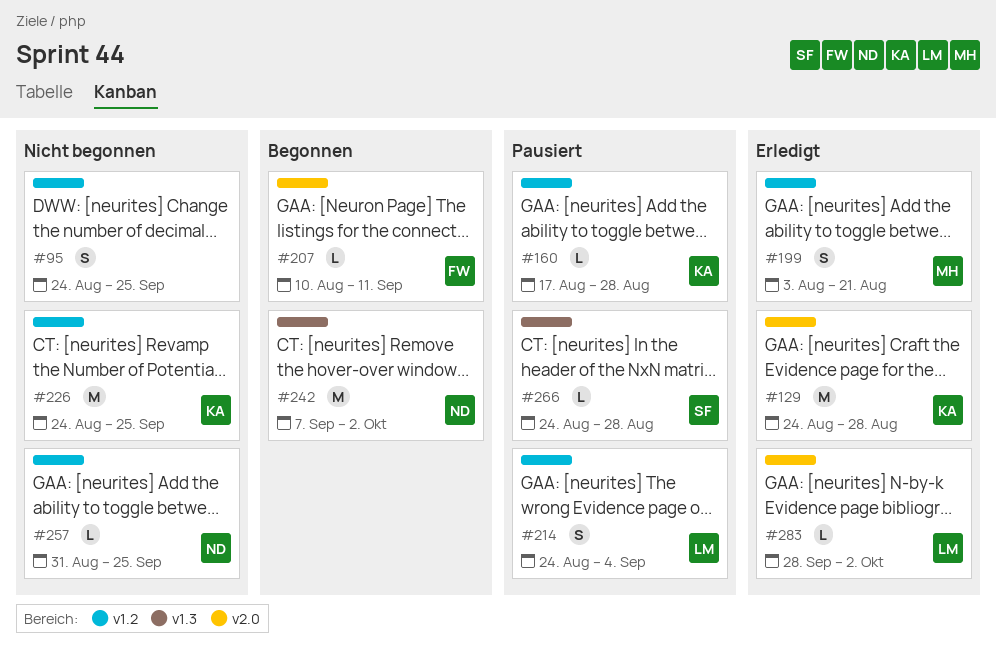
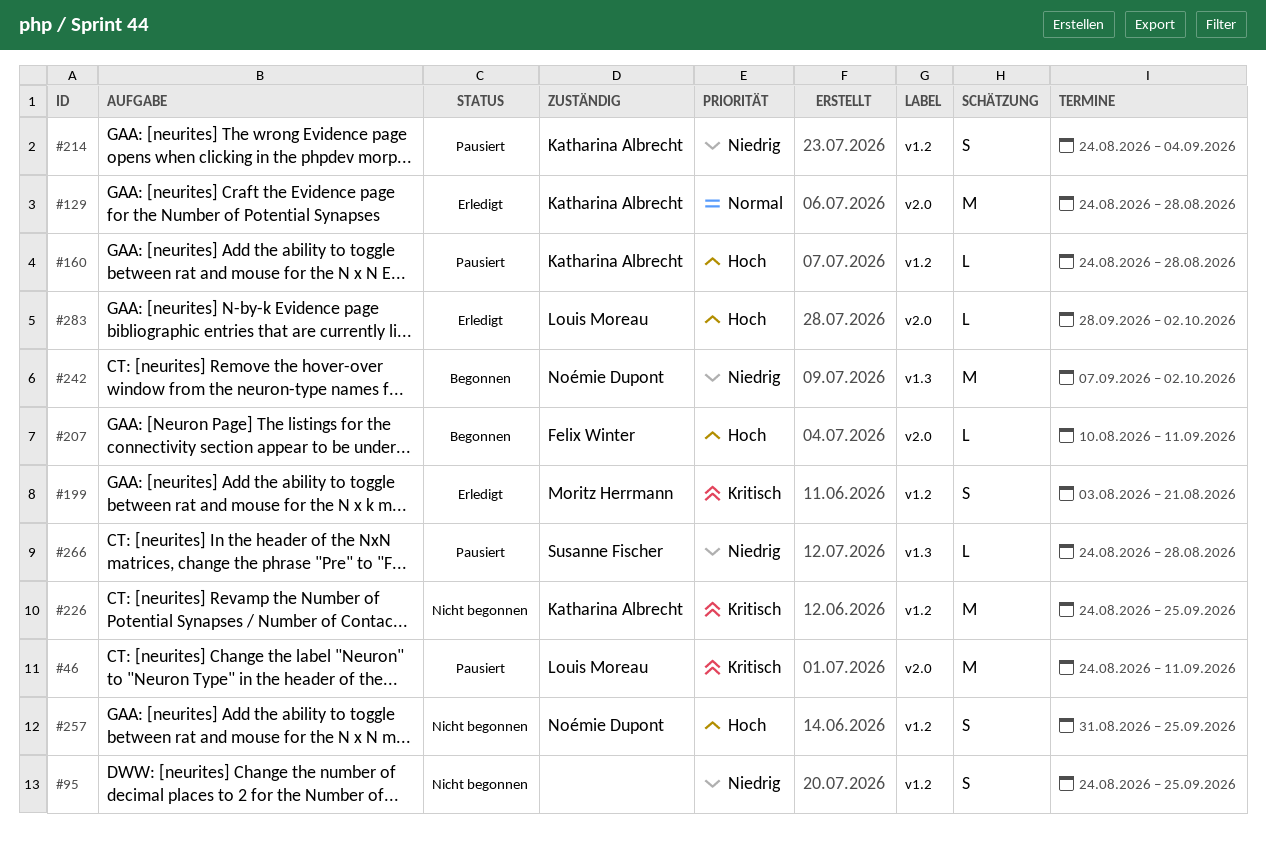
#46: none -> present
#160, start: Aug 17 -> Aug 24
#214, owner: Louis Moreau -> Katharina Albrecht
#257, estimate: L -> S

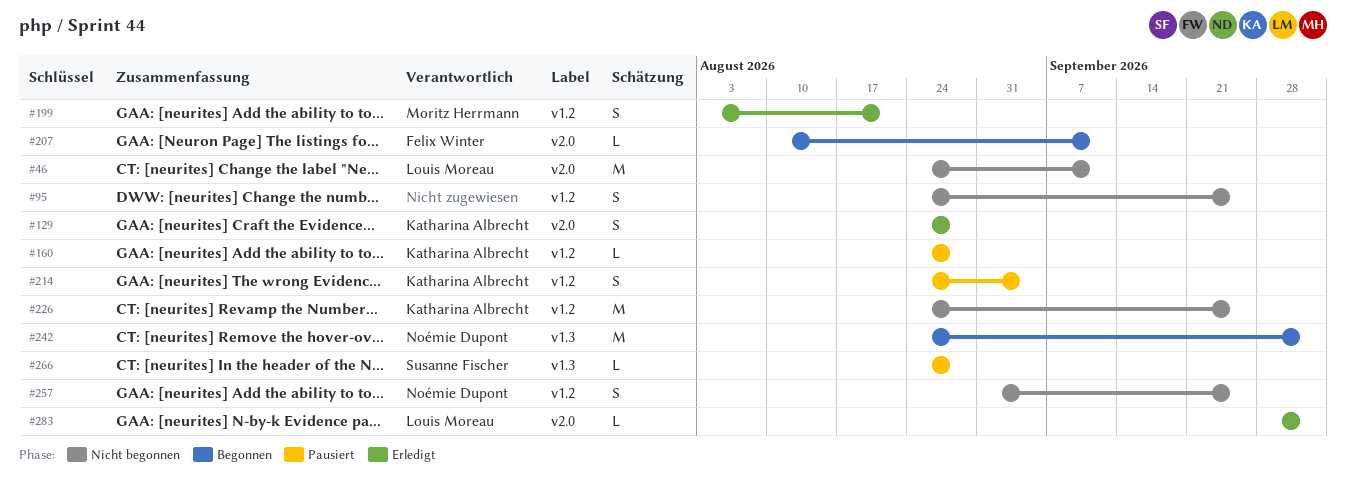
#46, status: Pausiert -> Nicht begonnen
#129, estimate: M -> S
#242, start: Sep 7 -> Aug 24

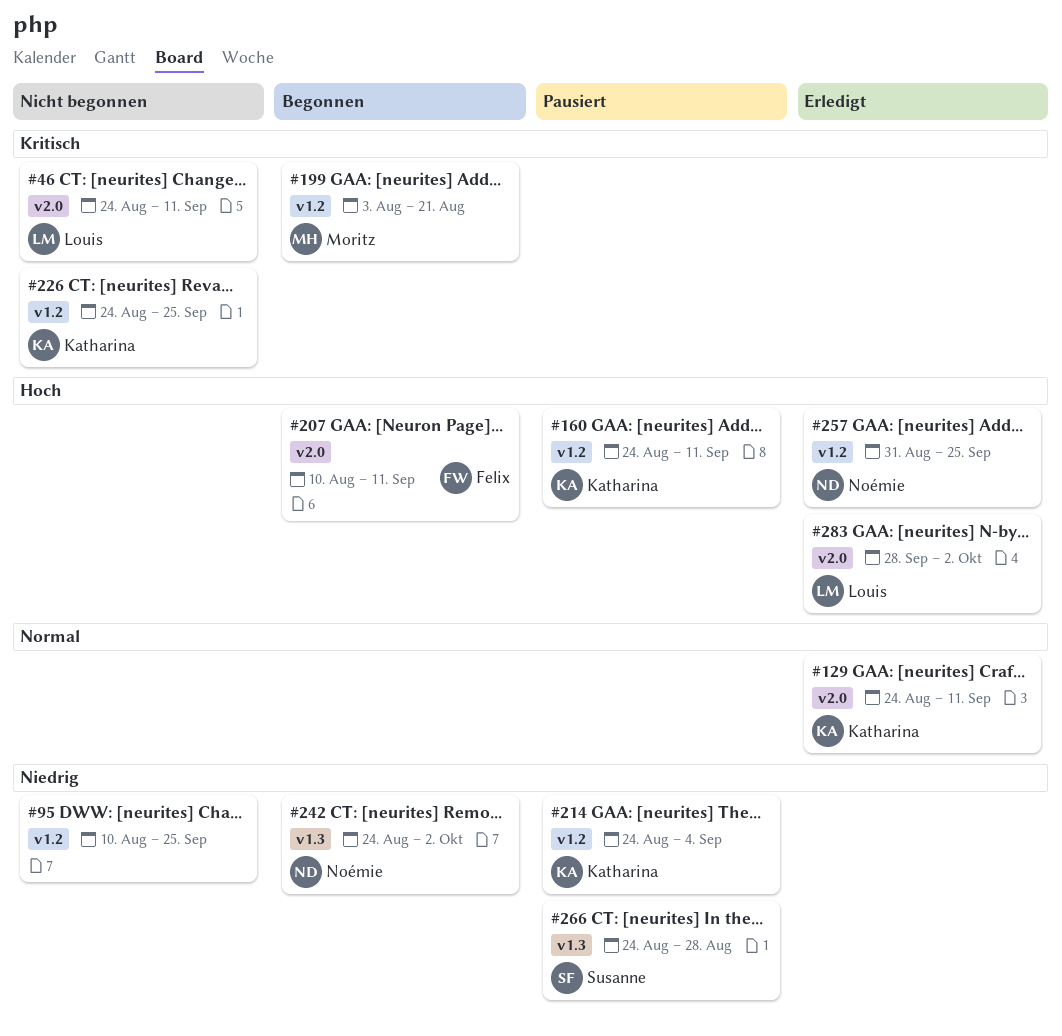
#95, start: Aug 24 -> Aug 10
#129, due: Aug 28 -> Sep 11
#160, due: Aug 28 -> Sep 11
#199, status: Erledigt -> Begonnen
#257, status: Nicht begonnen -> Erledigt

